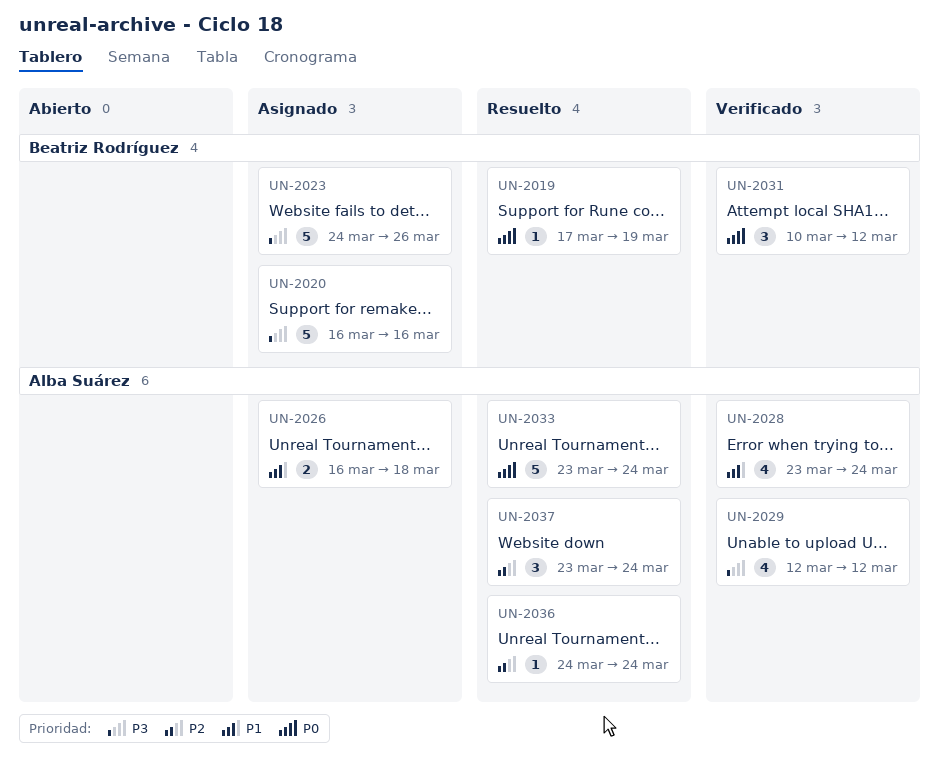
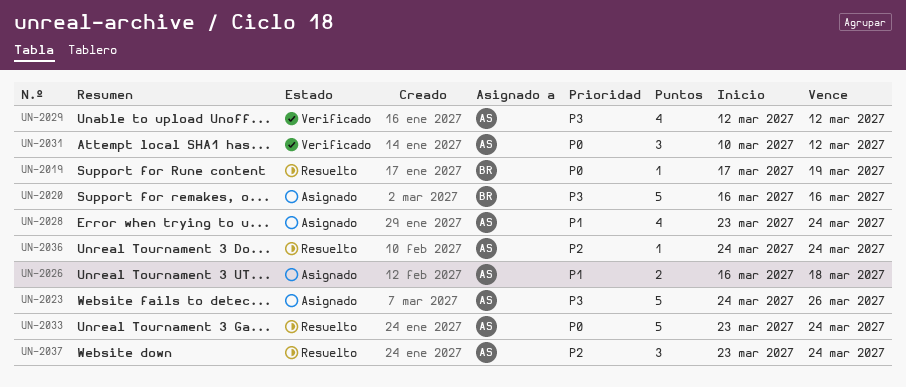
UN-2023, owner: Beatriz Rodríguez -> Alba Suárez
UN-2028, status: Verificado -> Asignado
UN-2031, owner: Beatriz Rodríguez -> Alba Suárez

